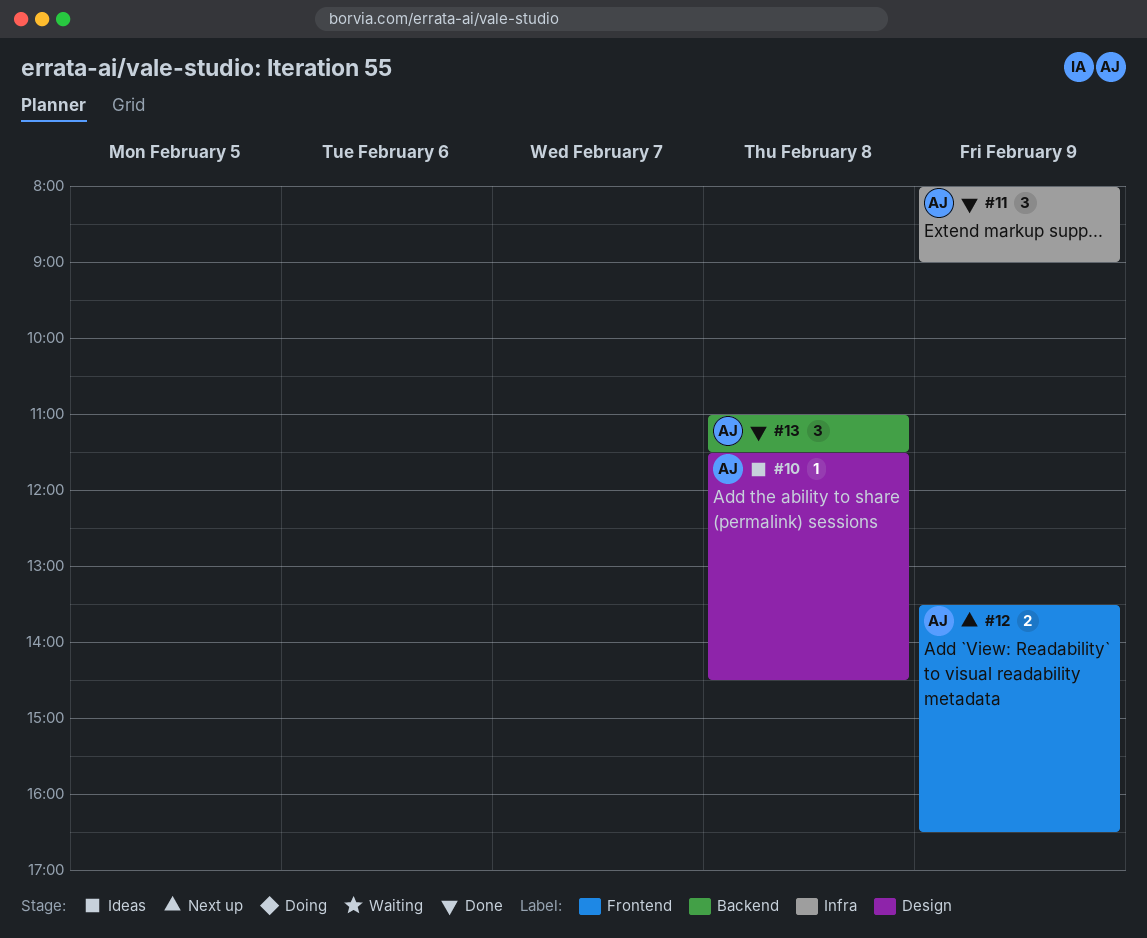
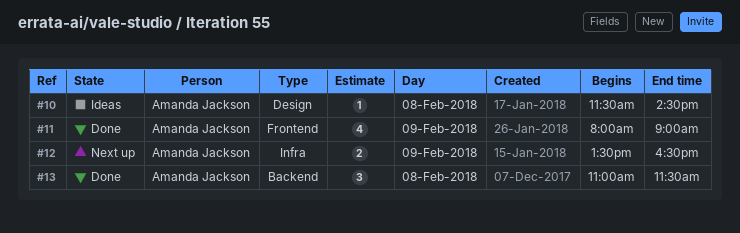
#11, label: Infra -> Frontend
#11, estimate: 3 -> 4
#12, label: Frontend -> Infra

